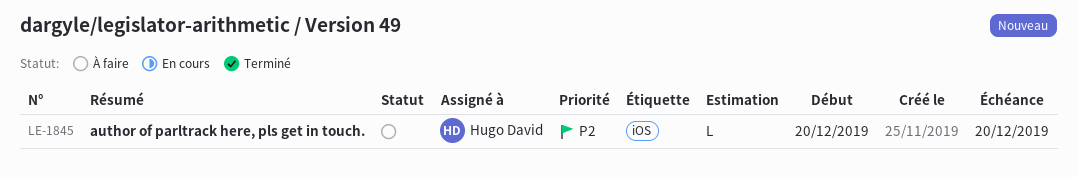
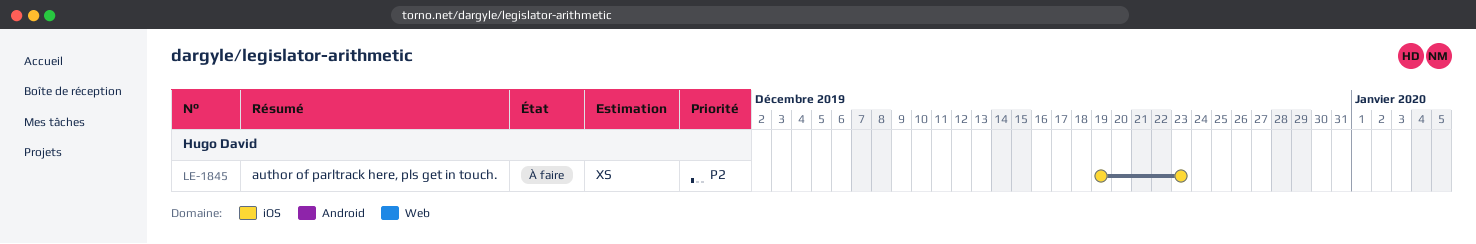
LE-1845, estimate: L -> XS
LE-1845, start: Dec 20 -> Dec 19
LE-1845, due: Dec 20 -> Dec 23

